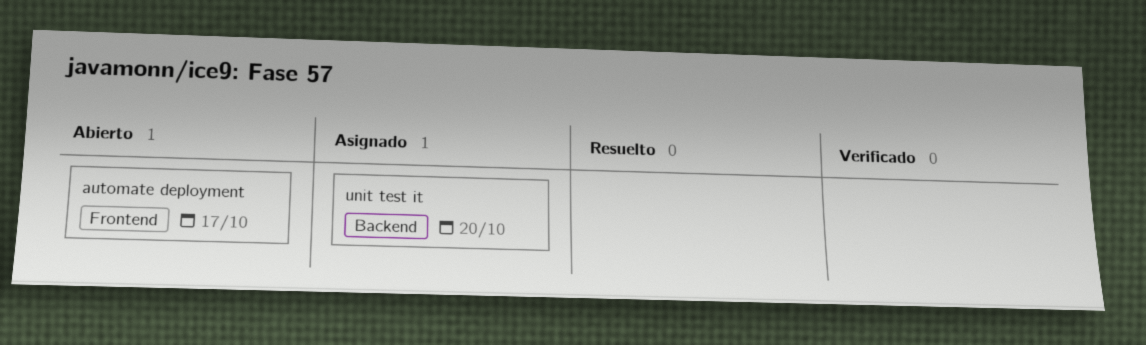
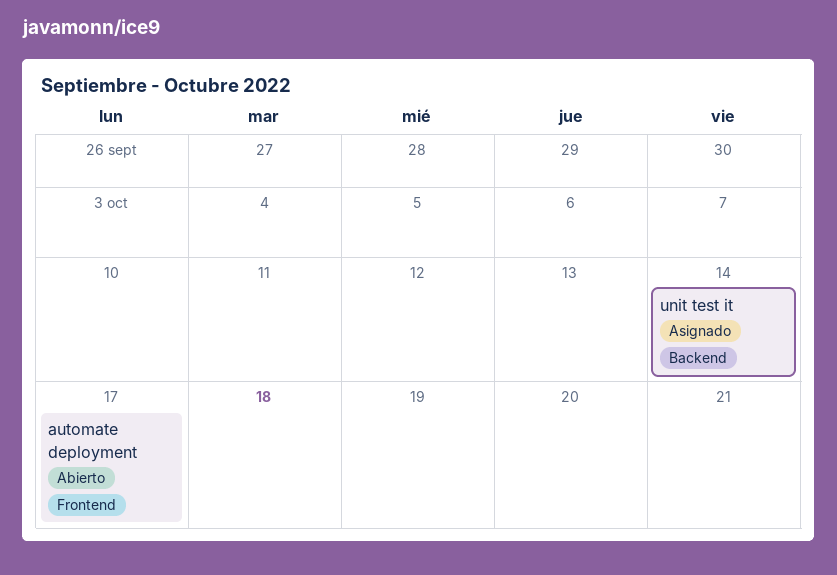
unit test it, due: Oct 20 -> Oct 14

